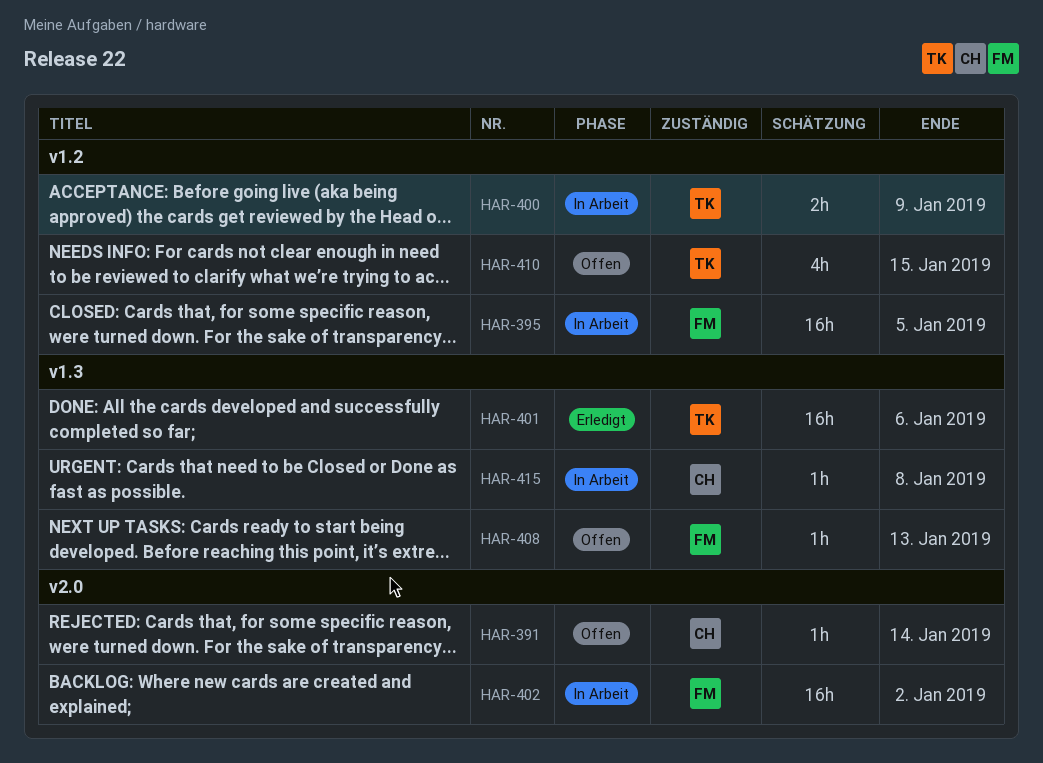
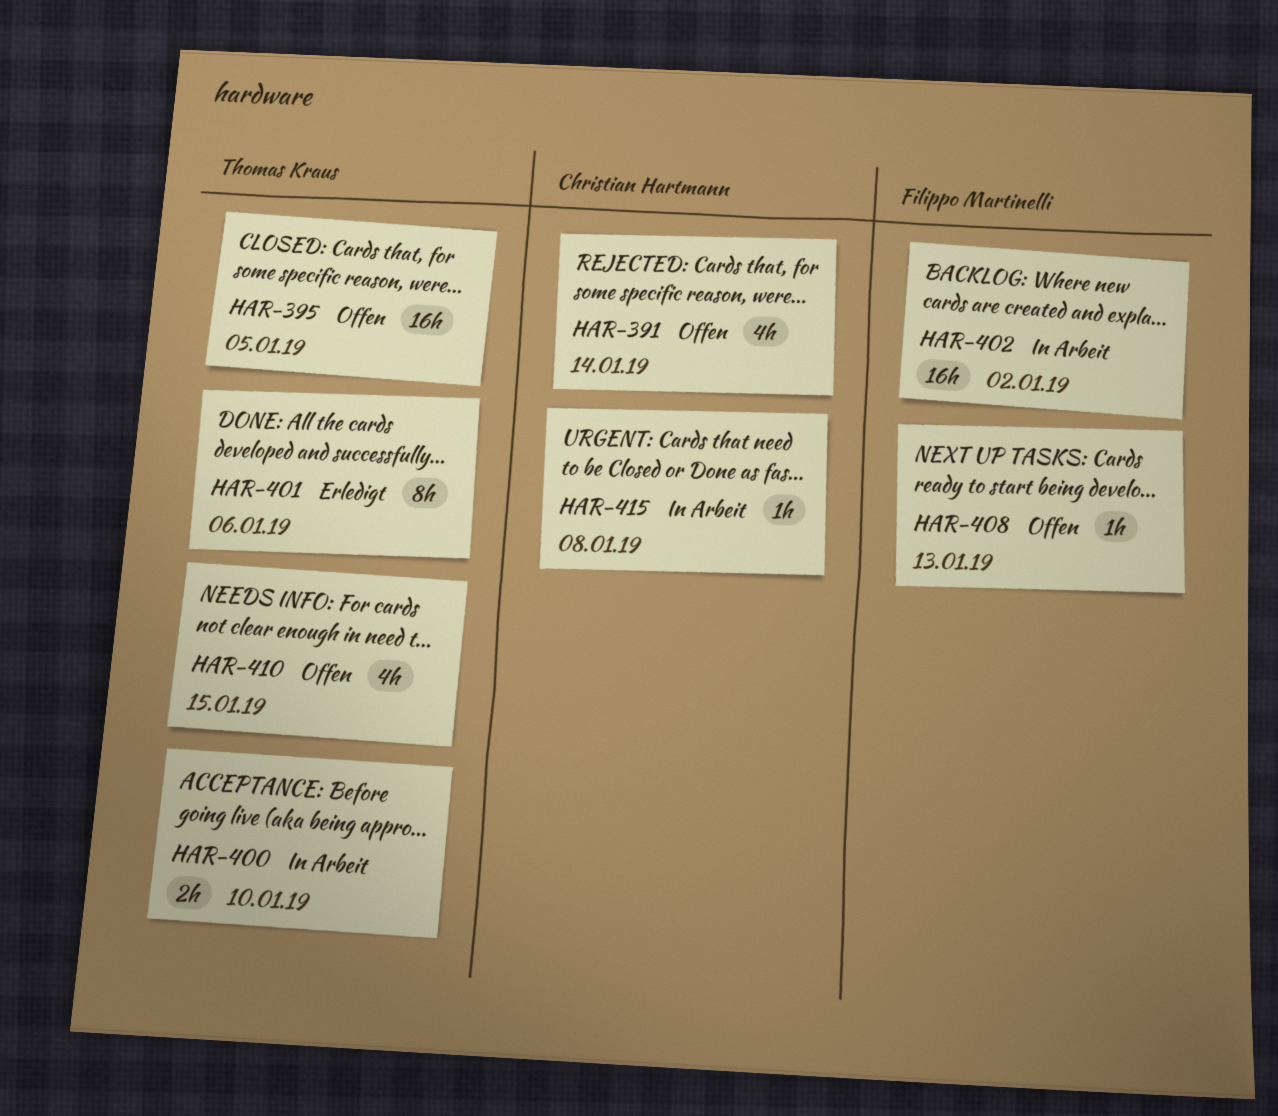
HAR-391, estimate: 1h -> 4h
HAR-395, status: In Arbeit -> Offen
HAR-395, owner: Filippo Martinelli -> Thomas Kraus
HAR-400, due: Jan 9 -> Jan 10
HAR-401, estimate: 16h -> 8h

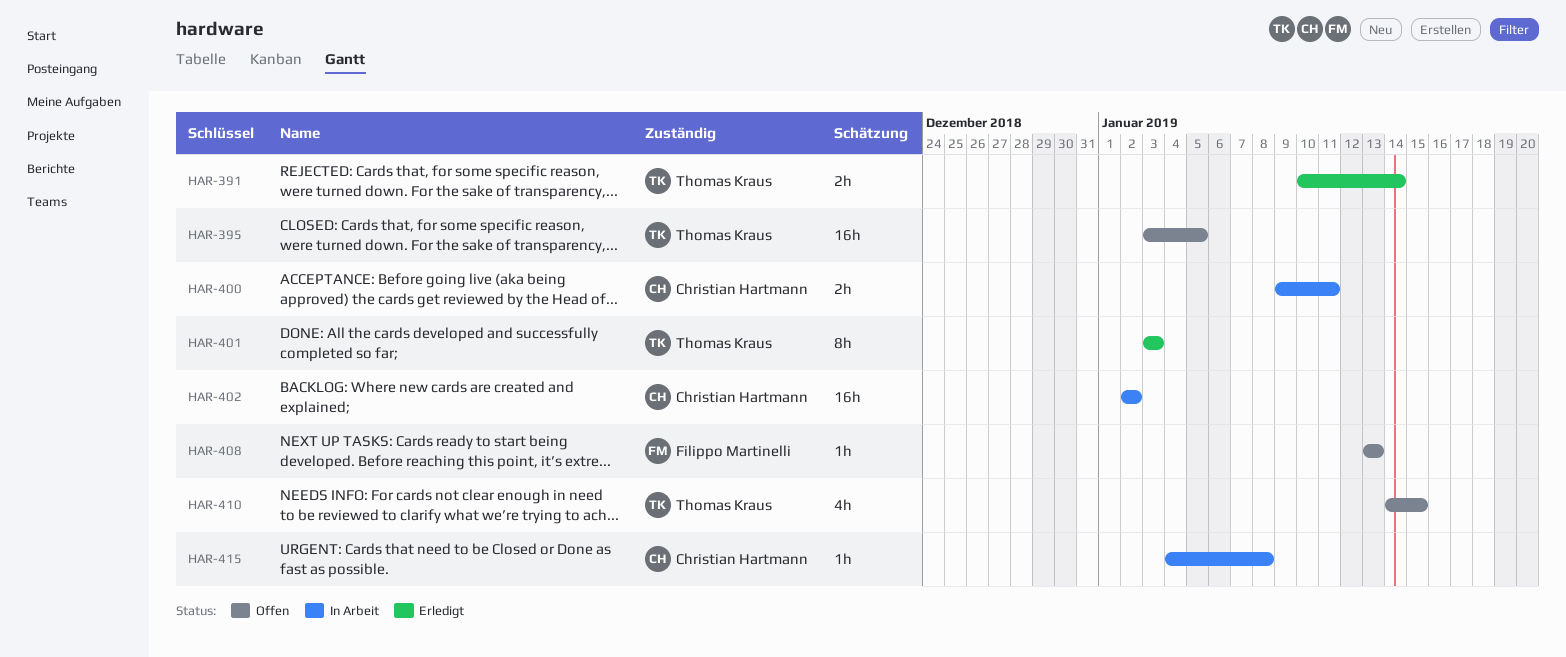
HAR-391, status: Offen -> Erledigt
HAR-391, owner: Christian Hartmann -> Thomas Kraus
HAR-391, estimate: 4h -> 2h
HAR-400, owner: Thomas Kraus -> Christian Hartmann
HAR-400, due: Jan 10 -> Jan 11
HAR-401, due: Jan 6 -> Jan 3
HAR-402, owner: Filippo Martinelli -> Christian Hartmann

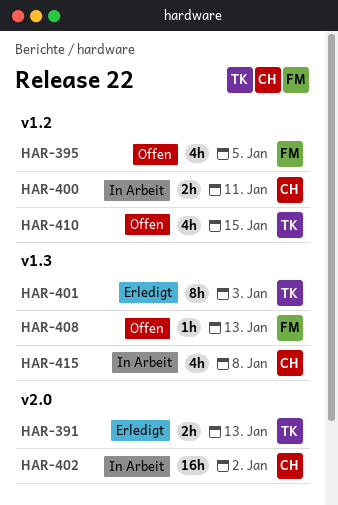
HAR-391, due: Jan 14 -> Jan 13
HAR-395, owner: Thomas Kraus -> Filippo Martinelli
HAR-395, estimate: 16h -> 4h
HAR-415, estimate: 1h -> 4h

